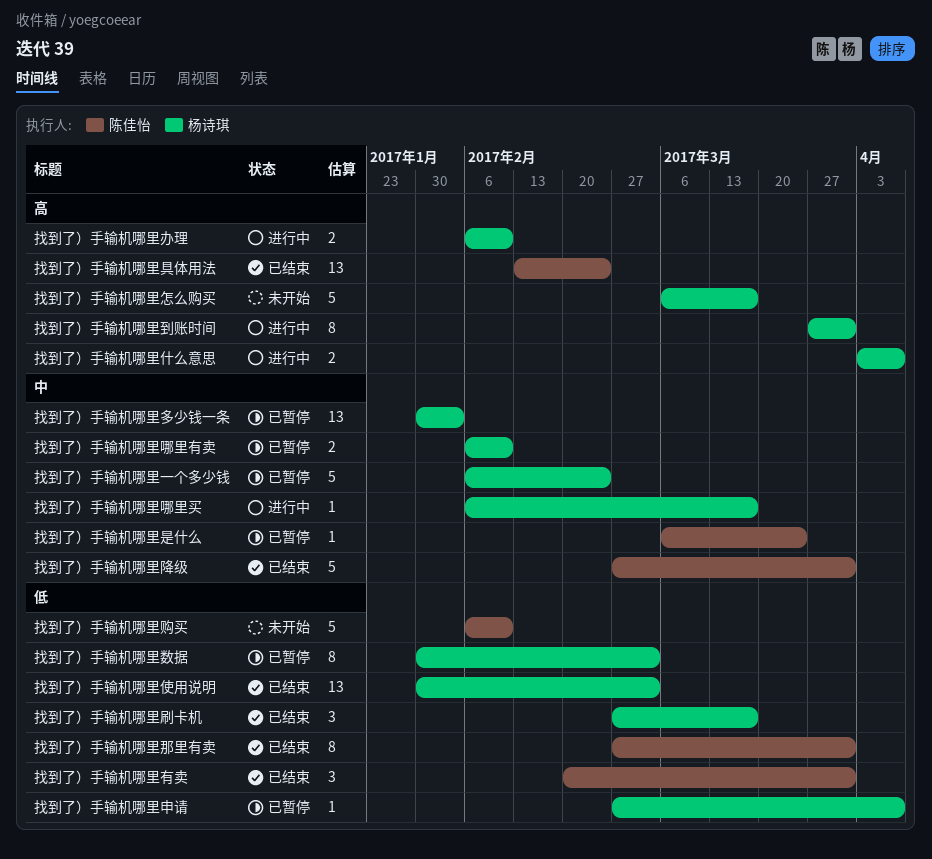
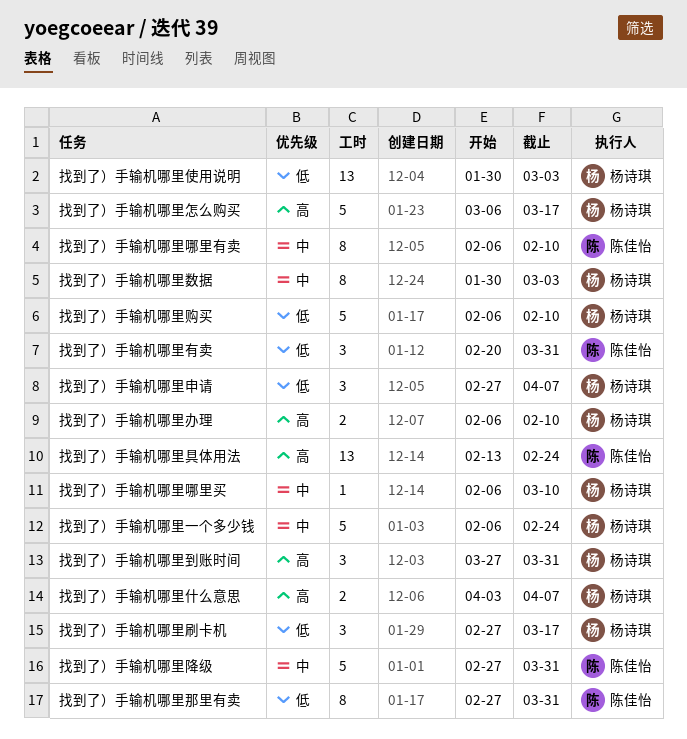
找到了）手输机哪里到账时间, estimate: 8 -> 3
找到了）手输机哪里哪里买, due: Mar 17 -> Mar 10
找到了）手输机哪里哪里有卖, owner: 杨诗琪 -> 陈佳怡
找到了）手输机哪里哪里有卖, estimate: 2 -> 8
找到了）手输机哪里多少钱一条: present -> none
找到了）手输机哪里数据, priority: 低 -> 中
找到了）手输机哪里是什么: present -> none
找到了）手输机哪里申请, estimate: 1 -> 3
找到了）手输机哪里购买, owner: 陈佳怡 -> 杨诗琪

